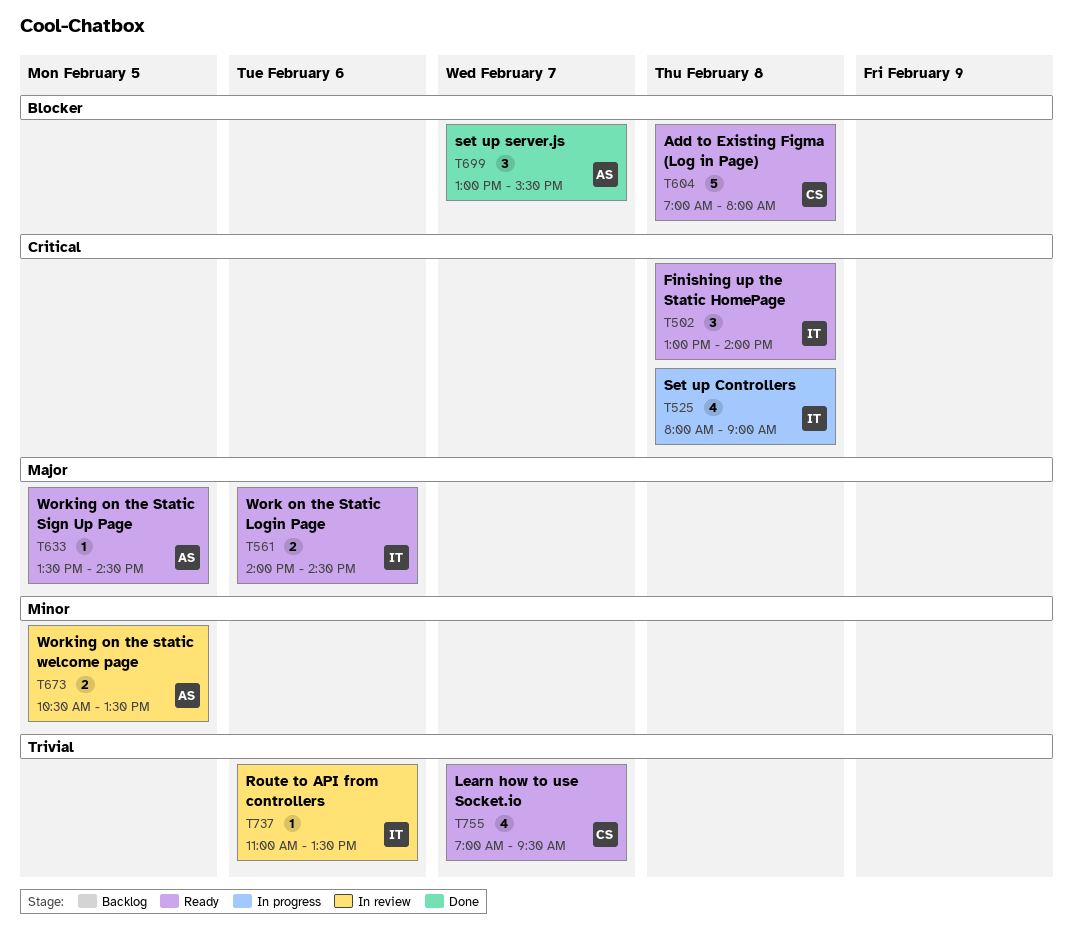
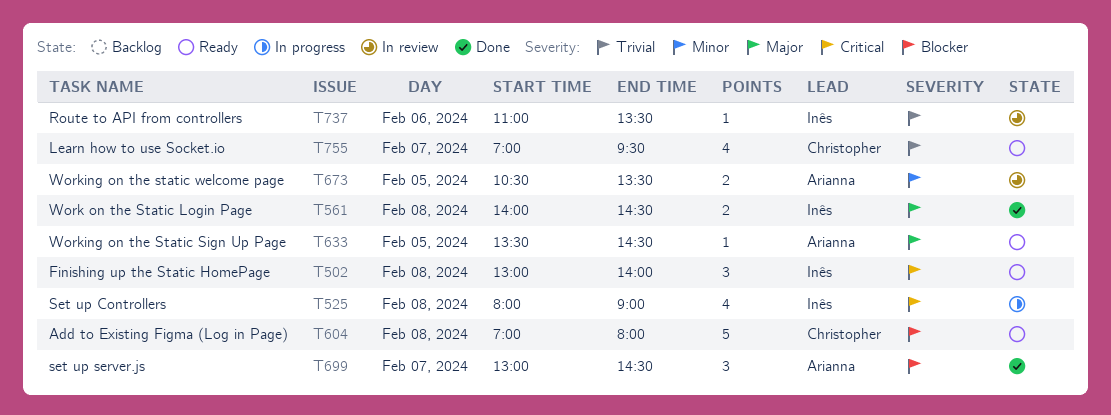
T561, status: Ready -> Done
T561, day: Feb 6 -> Feb 8
T699, ends: 15:30 -> 14:30

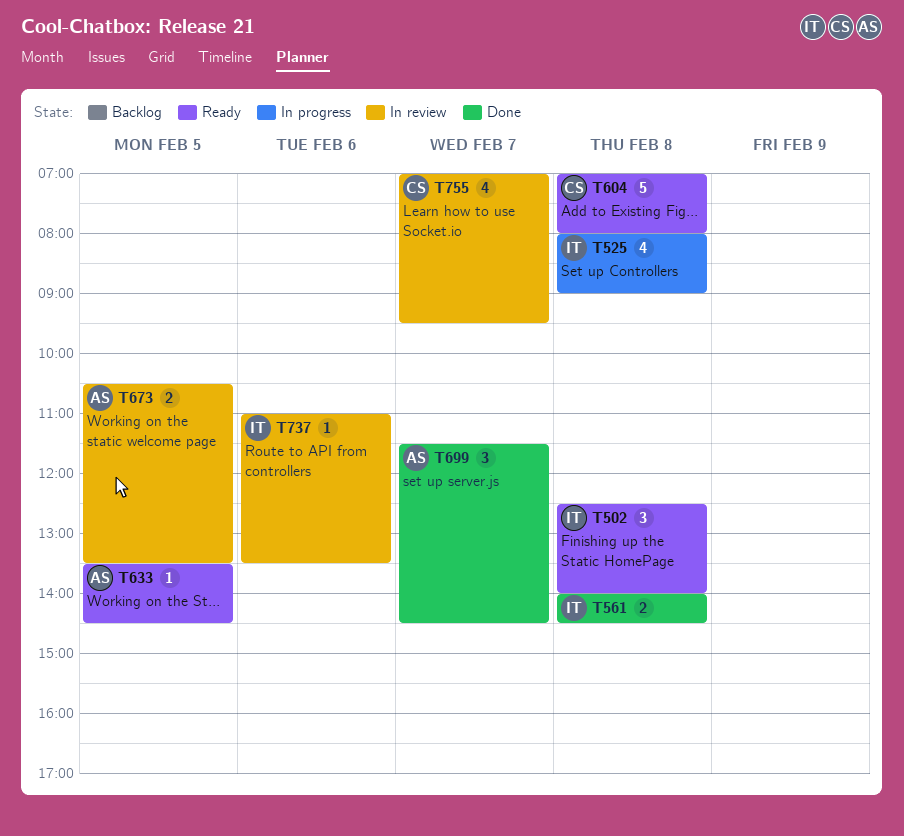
T502, begins: 13:00 -> 12:30
T699, begins: 13:00 -> 11:30
T755, status: Ready -> In review

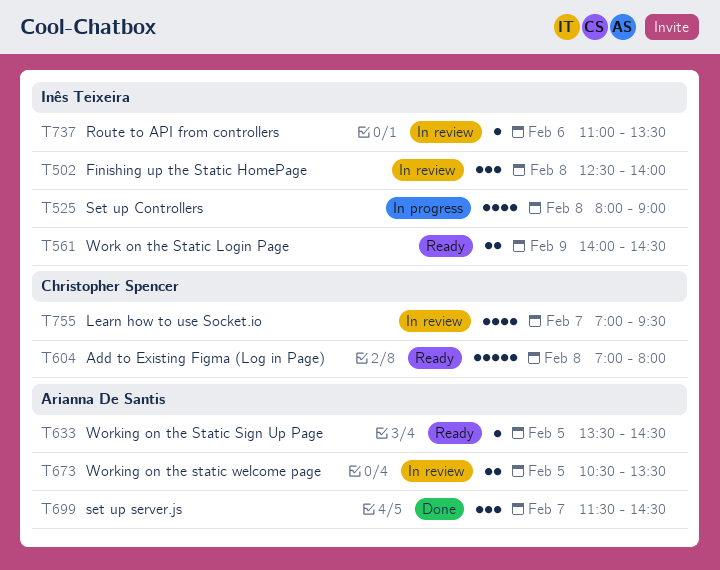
T502, status: Ready -> In review
T561, status: Done -> Ready
T561, day: Feb 8 -> Feb 9

